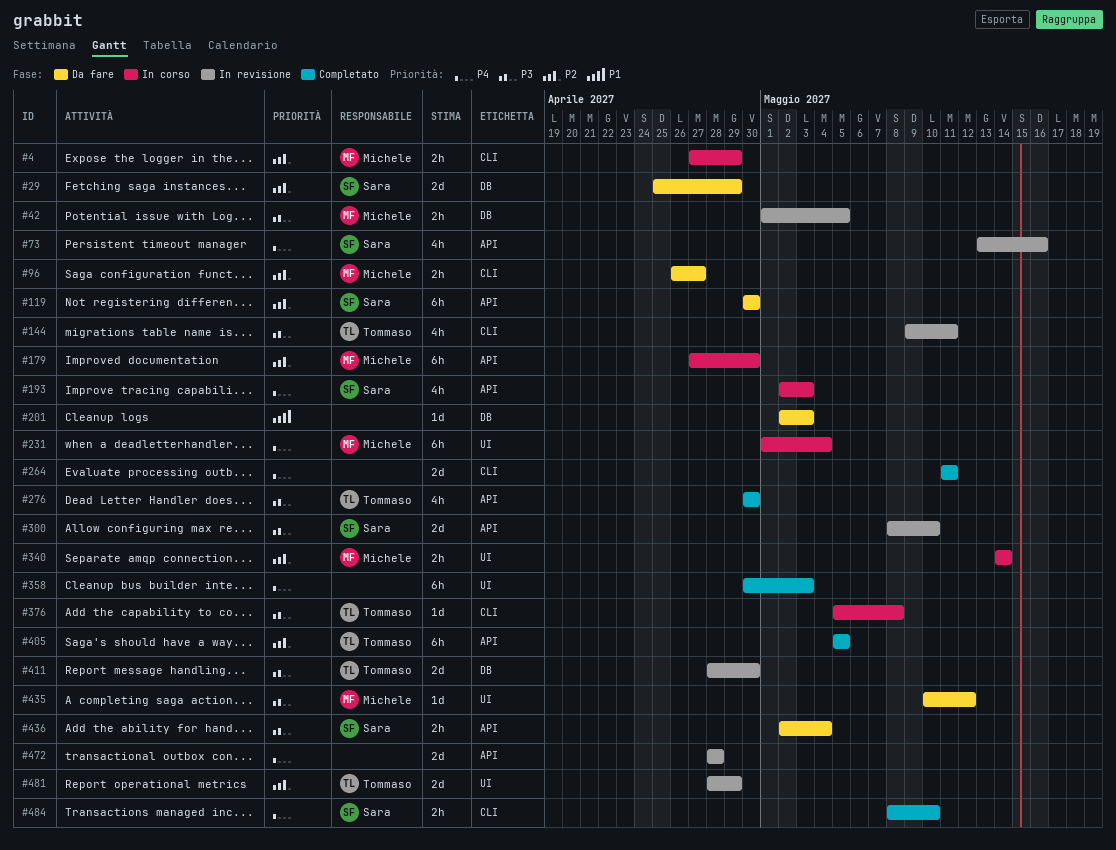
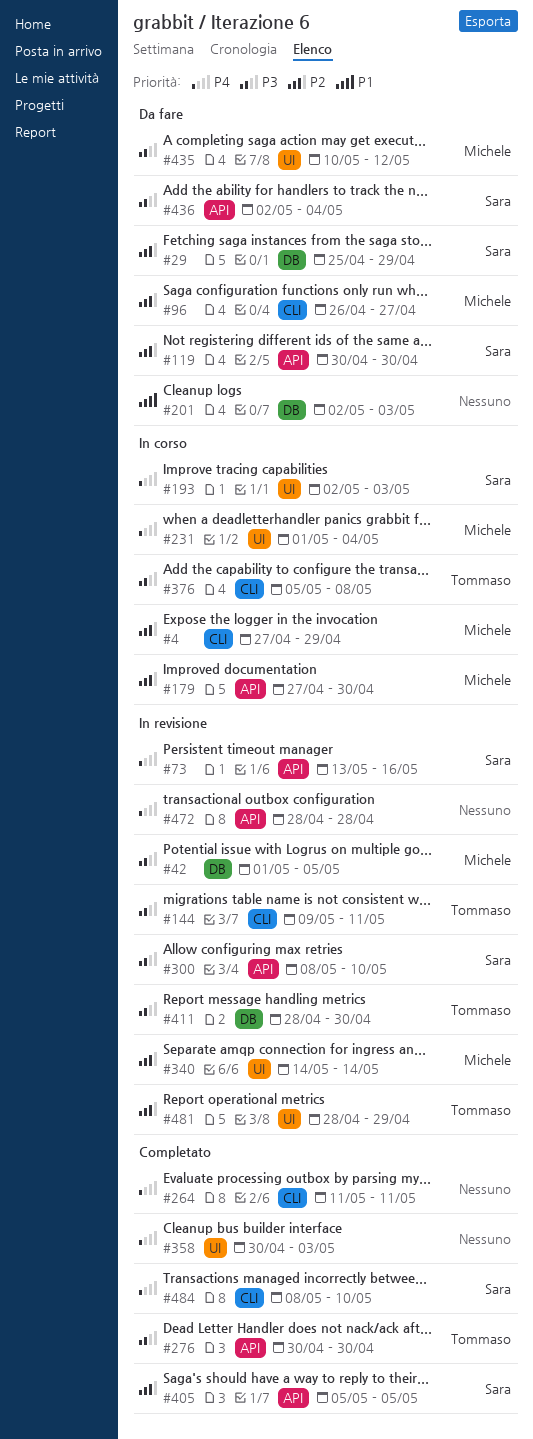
#193, label: API -> UI
#340, status: In corso -> In revisione
#405, owner: Tommaso -> Sara

